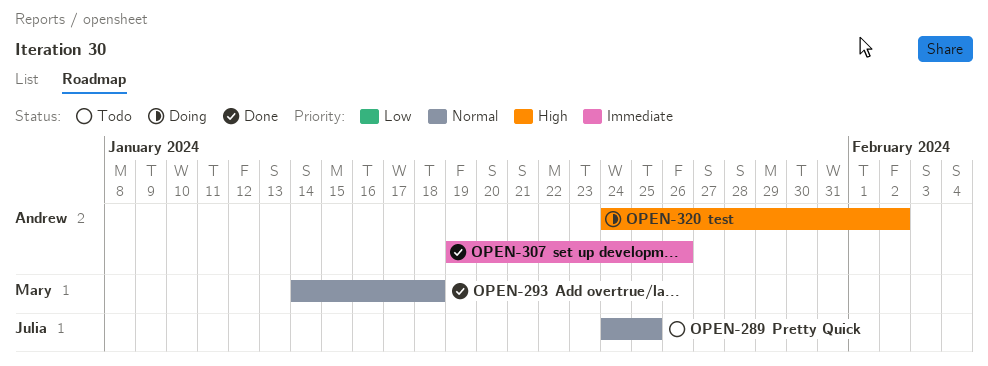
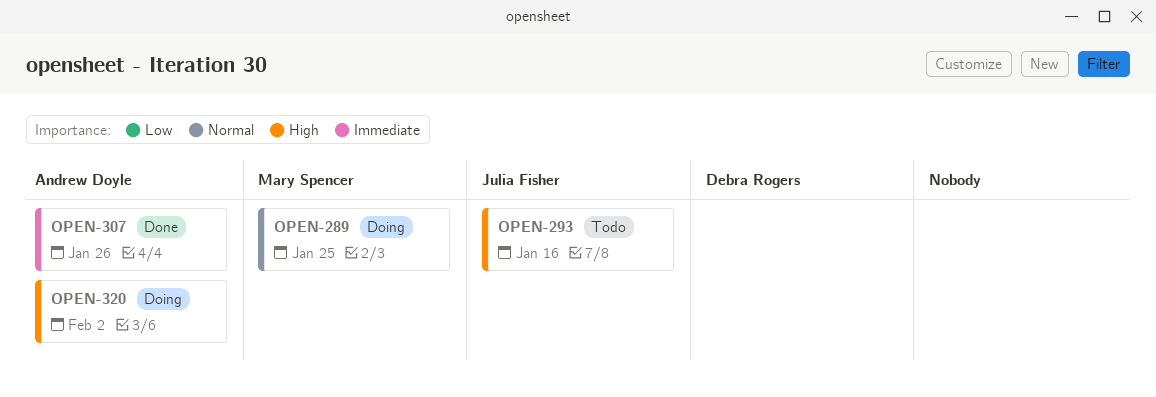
OPEN-289, status: Todo -> Doing
OPEN-289, owner: Julia Fisher -> Mary Spencer
OPEN-293, status: Done -> Todo
OPEN-293, owner: Mary Spencer -> Julia Fisher
OPEN-293, priority: Normal -> High
OPEN-293, due: Jan 18 -> Jan 16

